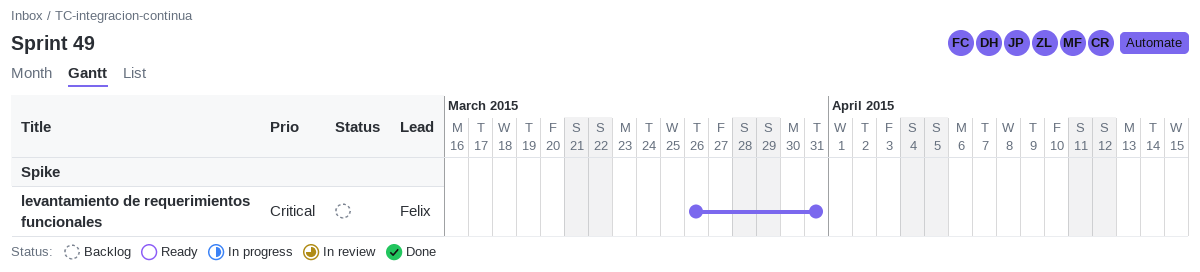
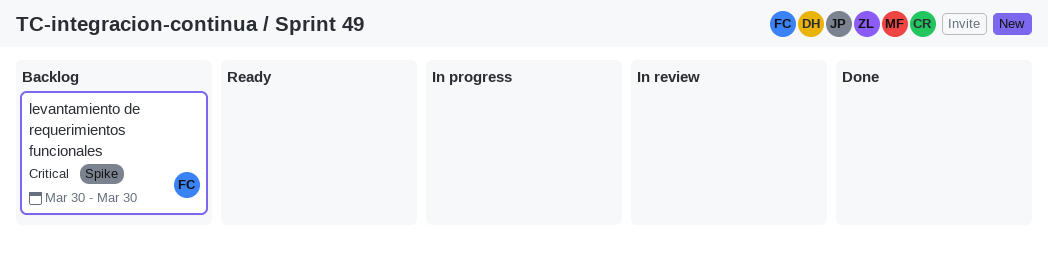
levantamiento de requerimientos funcionales, start: Mar 26 -> Mar 30
levantamiento de requerimientos funcionales, due: Mar 31 -> Mar 30

